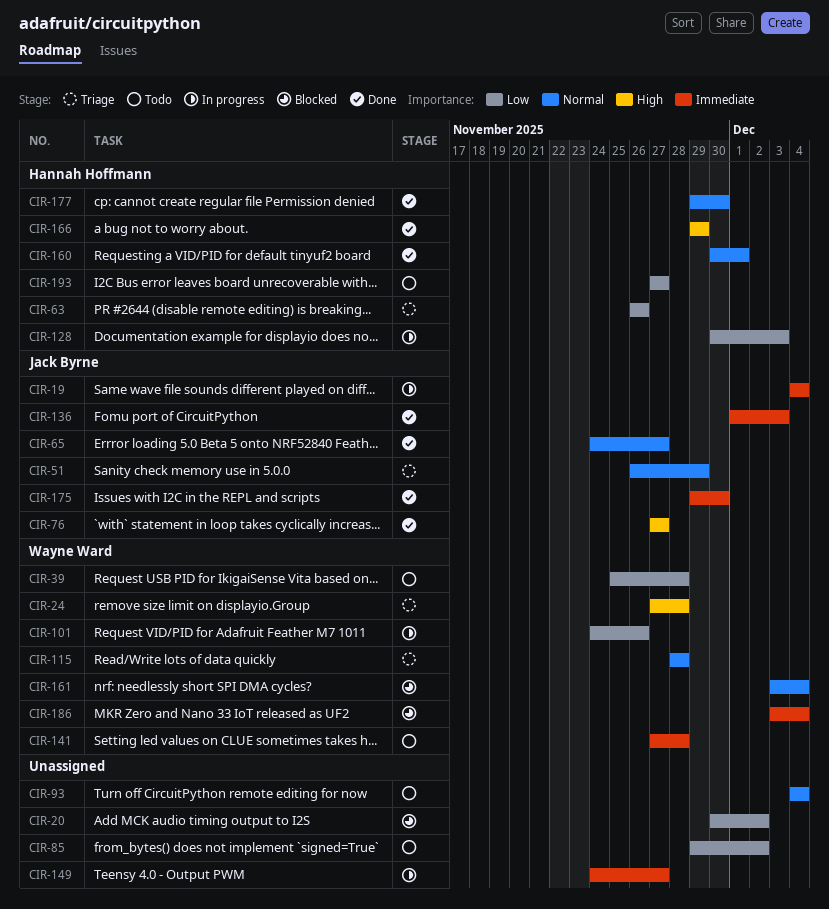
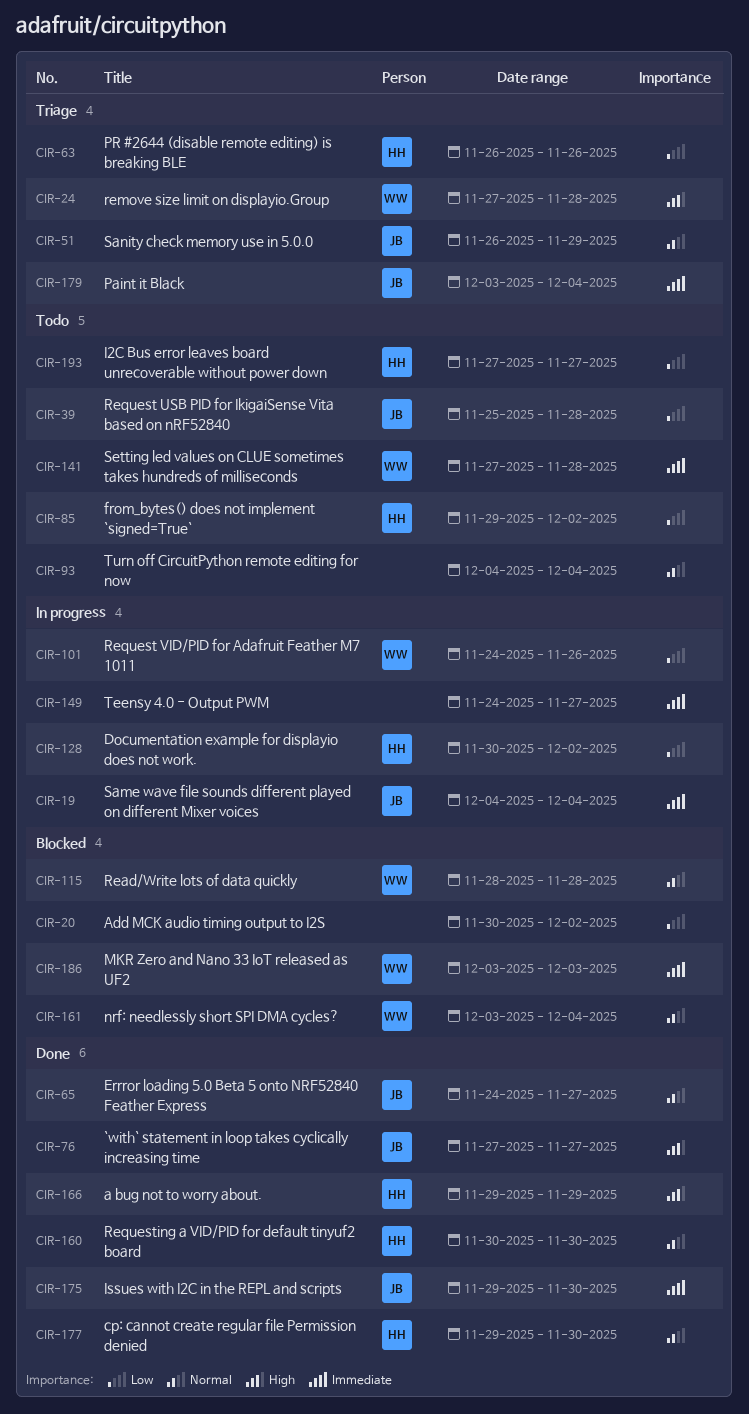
CIR-39, owner: Wayne Ward -> Jack Byrne
CIR-85, owner: none -> Hannah Hoffmann
CIR-115, status: Triage -> Blocked
CIR-128, due: Dec 3 -> Dec 2
CIR-136: present -> none
CIR-160, due: Dec 1 -> Nov 30
CIR-179: none -> present
CIR-186, due: Dec 4 -> Dec 3

